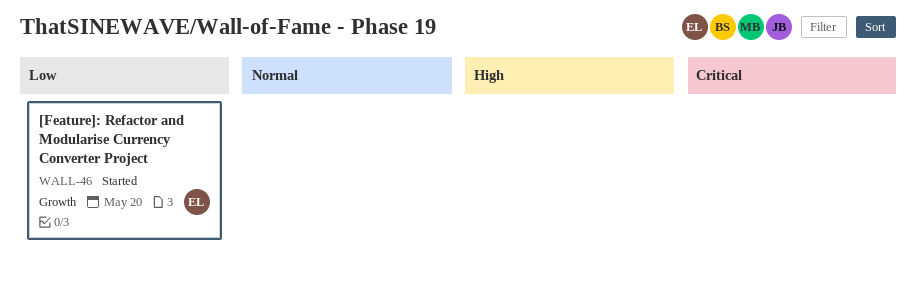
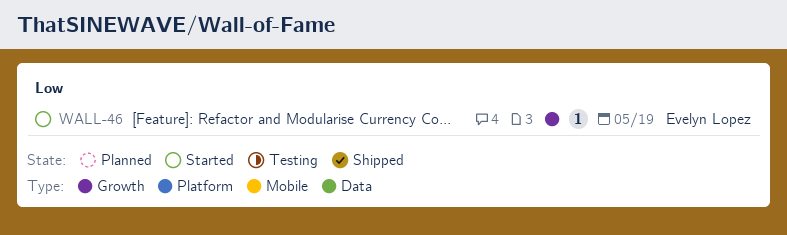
WALL-46, due: May 20 -> May 19

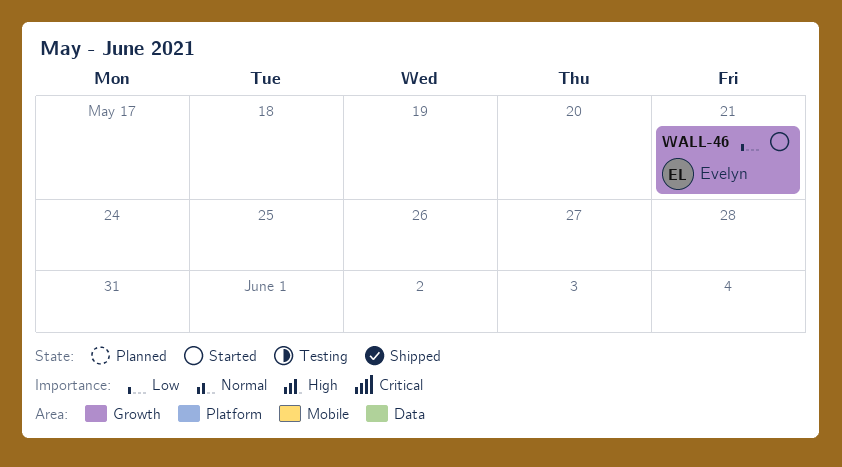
WALL-46, due: May 19 -> May 21

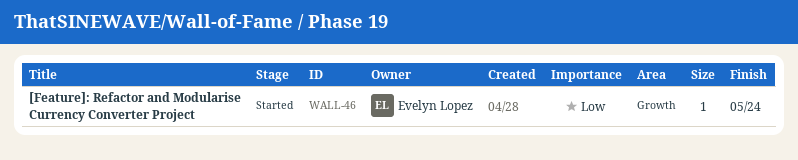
WALL-46, due: May 21 -> May 24

